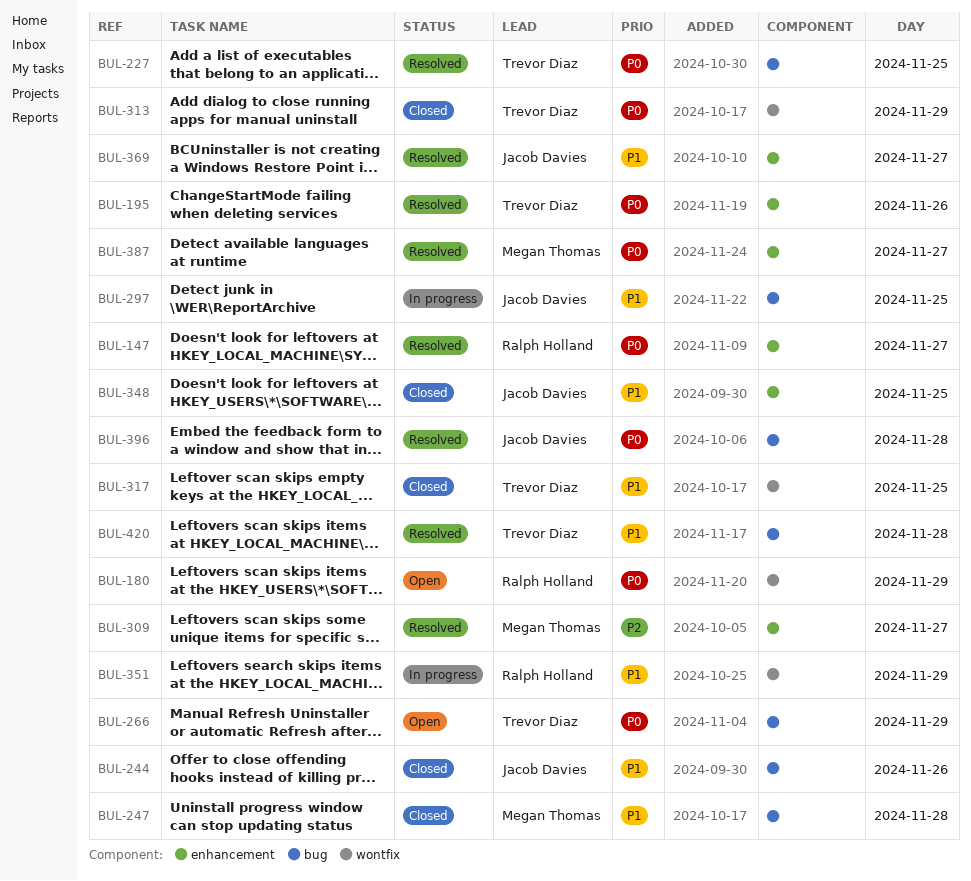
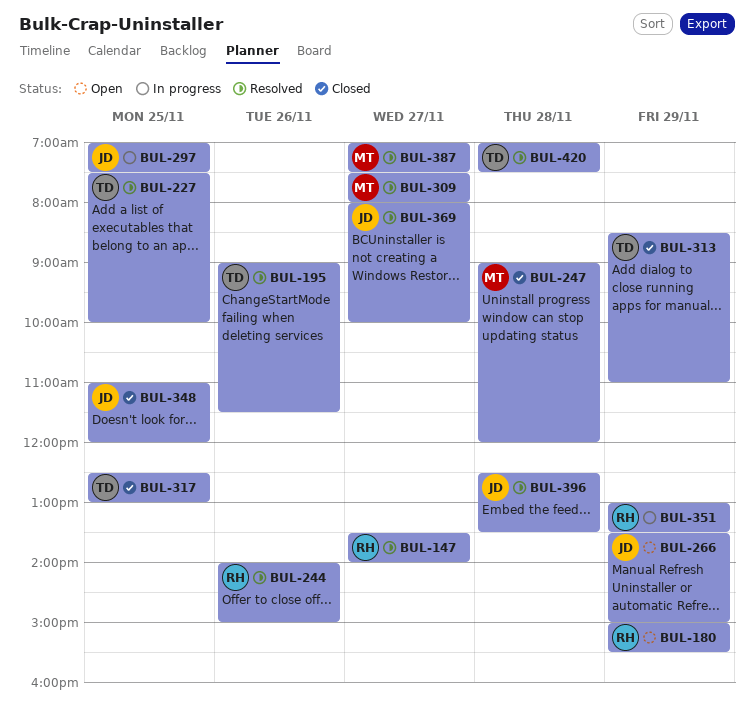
BUL-244, status: Closed -> Resolved
BUL-244, owner: Jacob Davies -> Ralph Holland
BUL-266, owner: Trevor Diaz -> Jacob Davies

